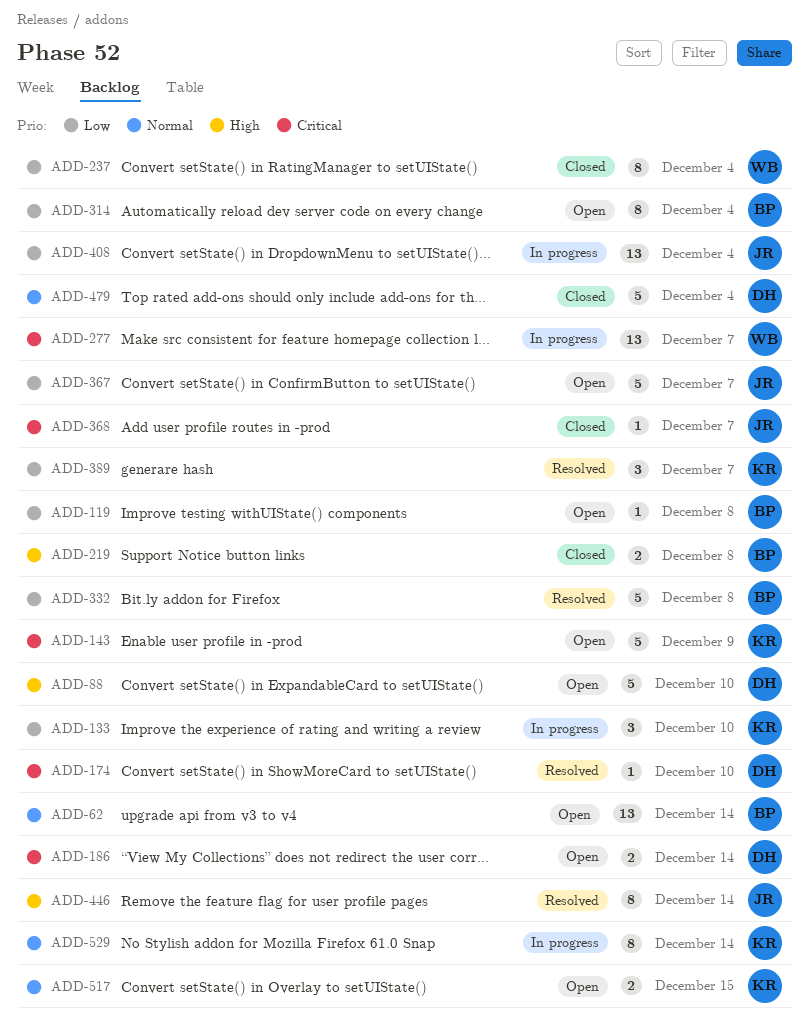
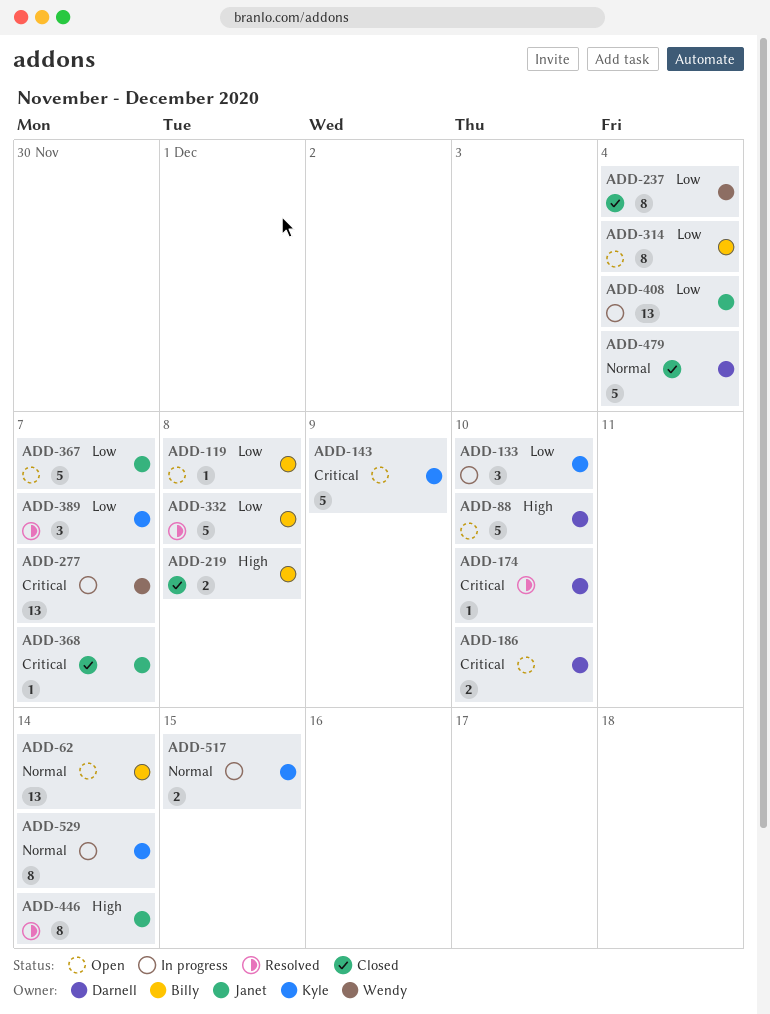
ADD-186, due: Dec 14 -> Dec 10
ADD-517, status: Open -> In progress

